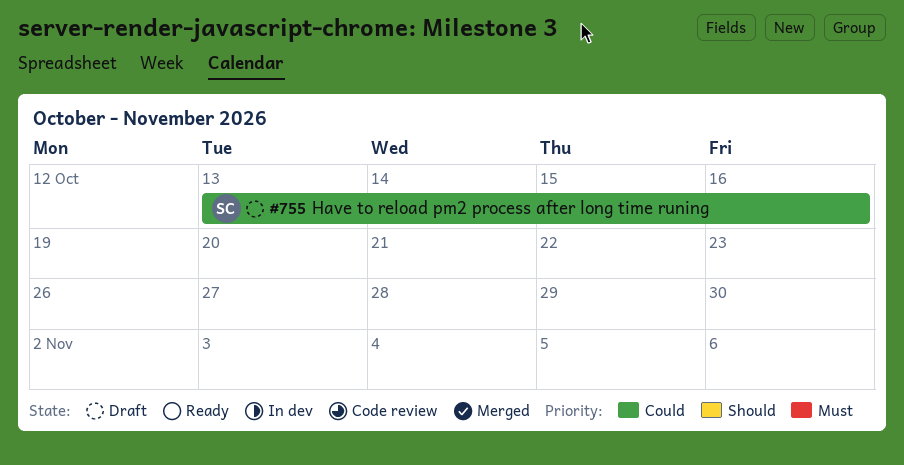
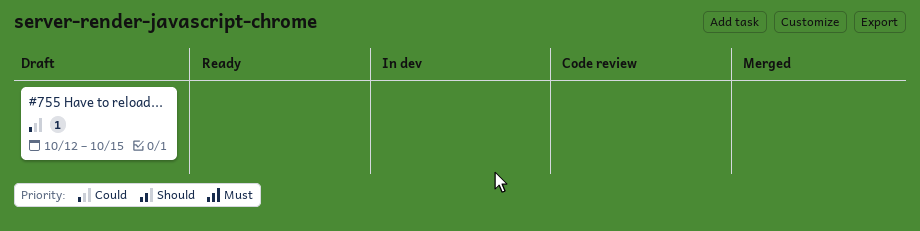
#755, start: Oct 13 -> Oct 12
#755, due: Oct 16 -> Oct 15

